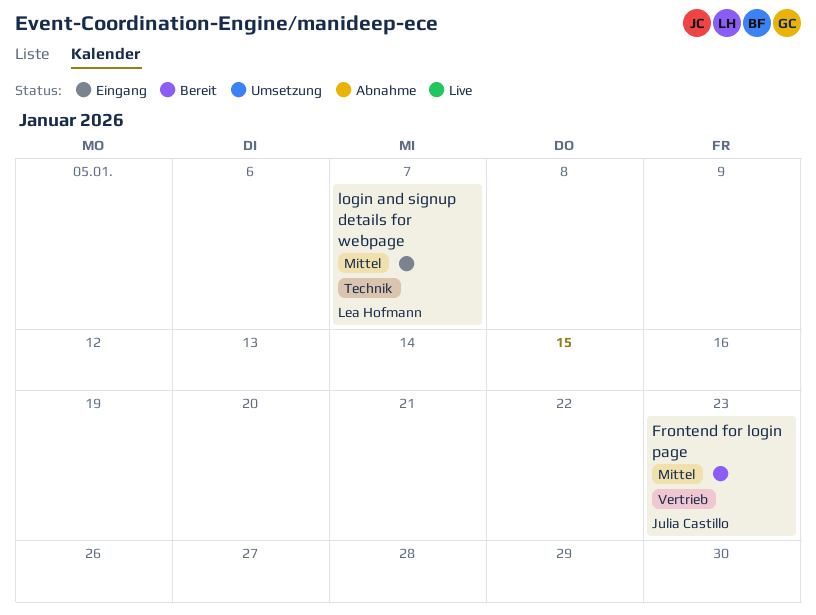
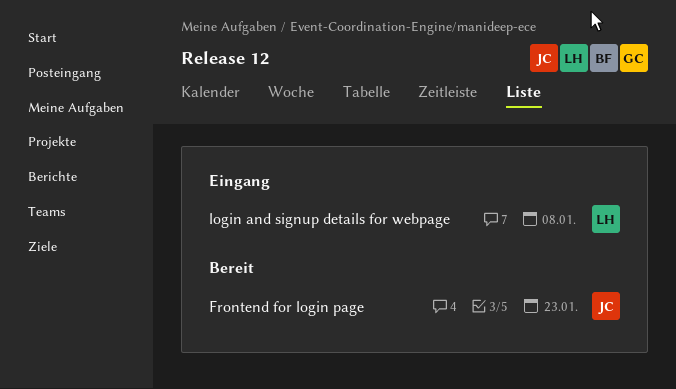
login and signup details for webpage, due: Jan 7 -> Jan 8

